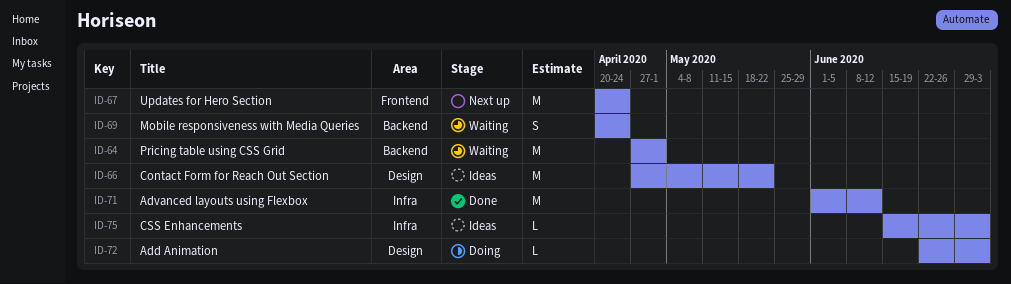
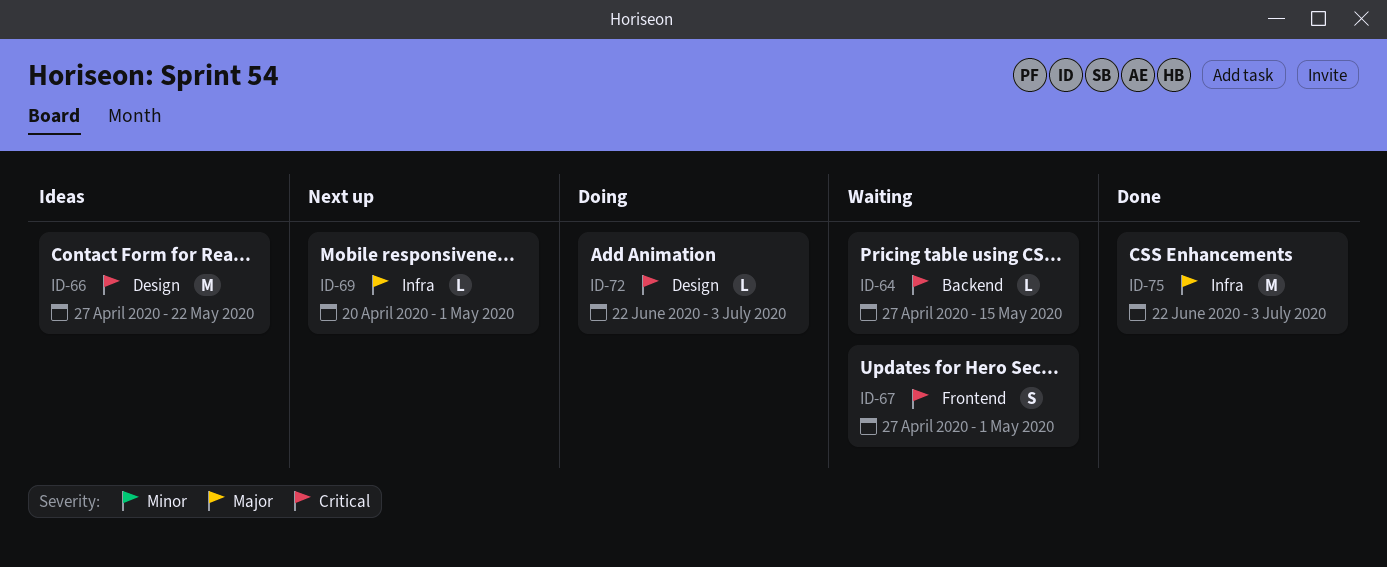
ID-64, estimate: M -> L
ID-64, due: May 1 -> May 15
ID-67, status: Next up -> Waiting
ID-67, estimate: M -> S
ID-67, start: Apr 20 -> Apr 27
ID-67, due: Apr 24 -> May 1
ID-69, status: Waiting -> Next up
ID-69, label: Backend -> Infra
ID-69, estimate: S -> L
ID-69, due: Apr 24 -> May 1
ID-71: present -> none
ID-75, status: Ideas -> Done
ID-75, estimate: L -> M
ID-75, start: Jun 15 -> Jun 22

